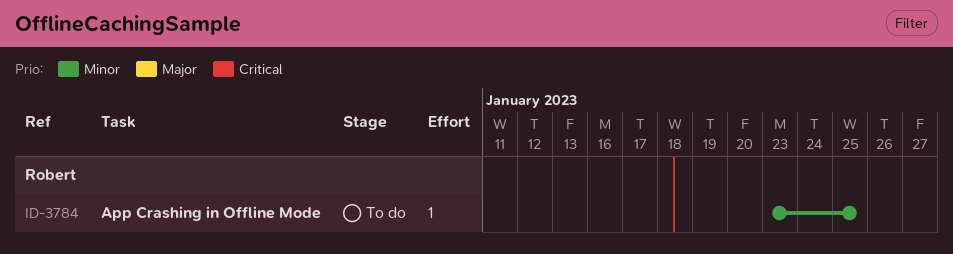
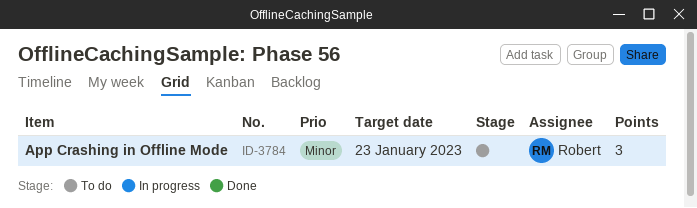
ID-3784, estimate: 1 -> 3
ID-3784, due: Jan 25 -> Jan 23

